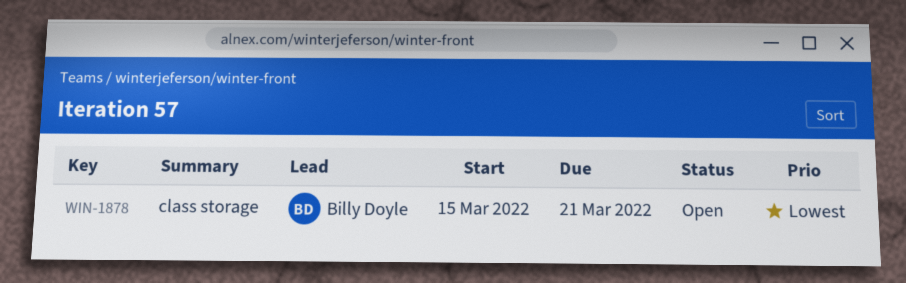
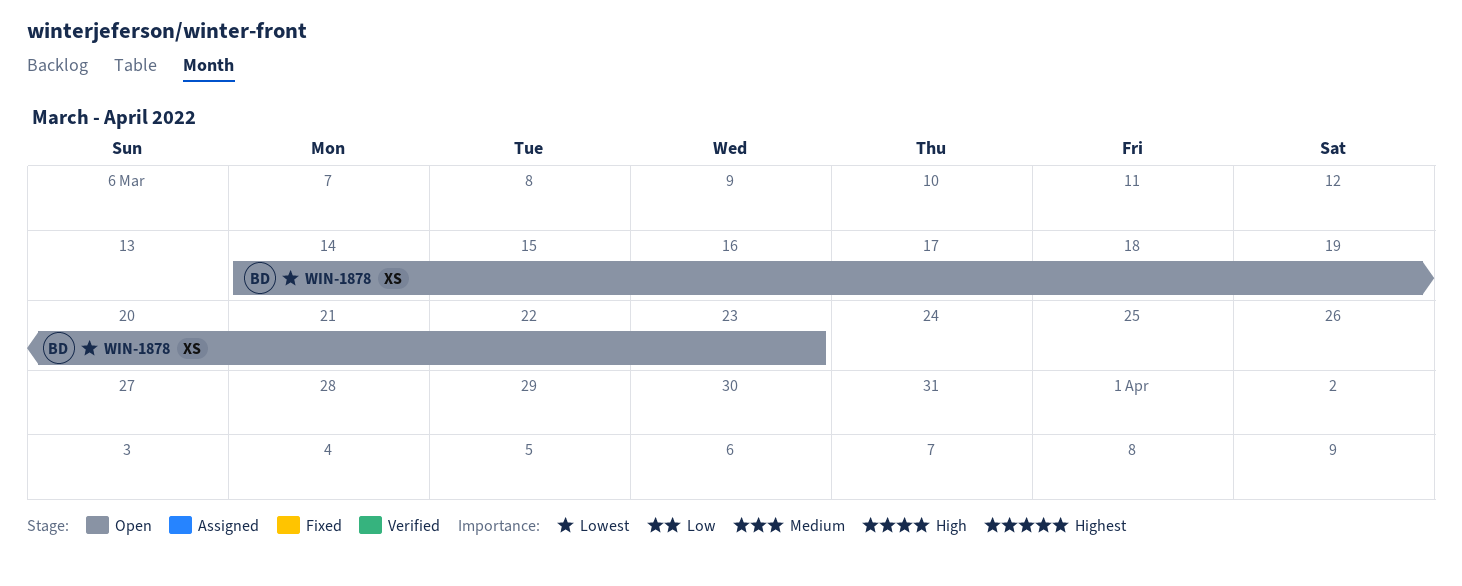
WIN-1878, start: Mar 15 -> Mar 14
WIN-1878, due: Mar 21 -> Mar 23

